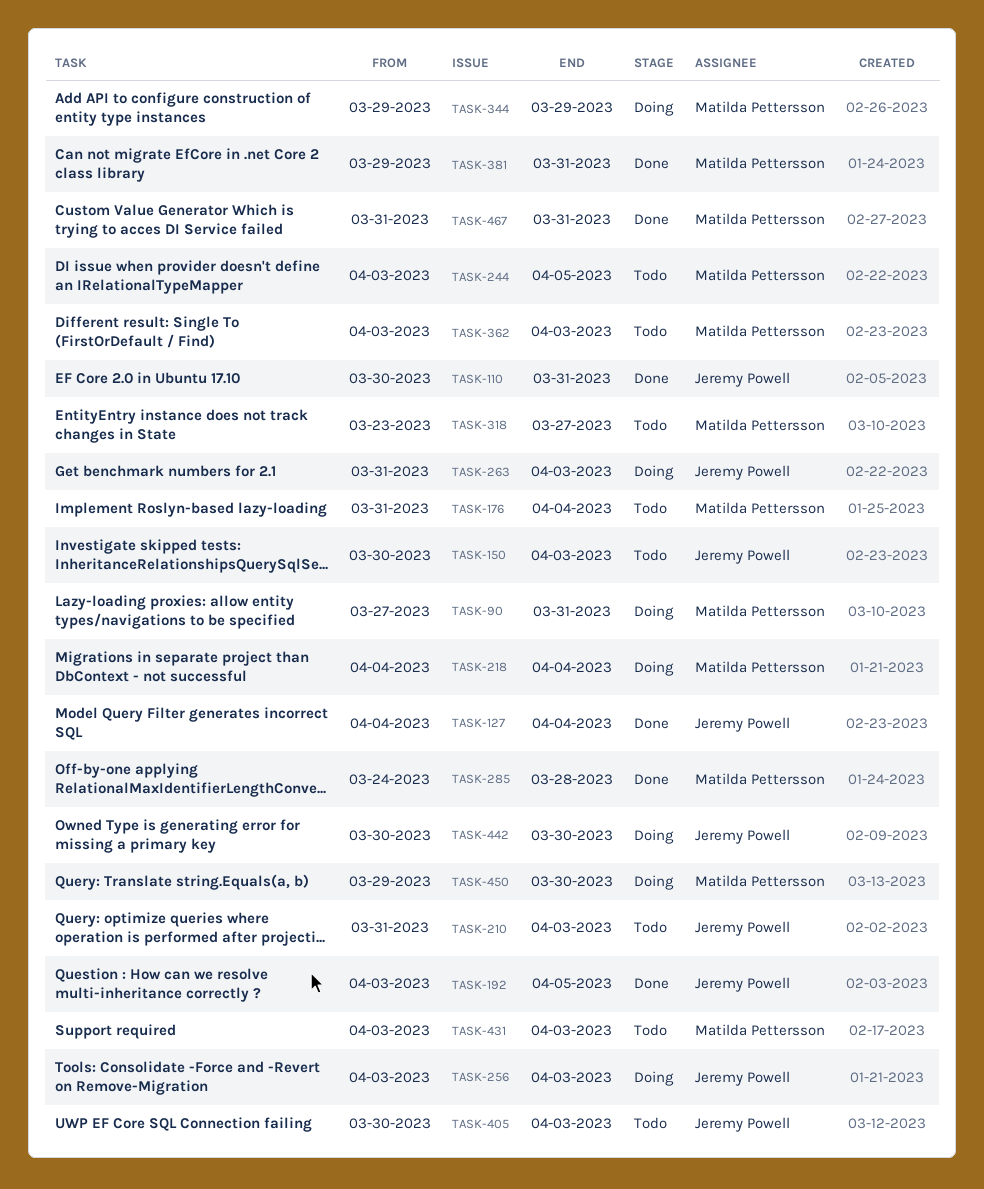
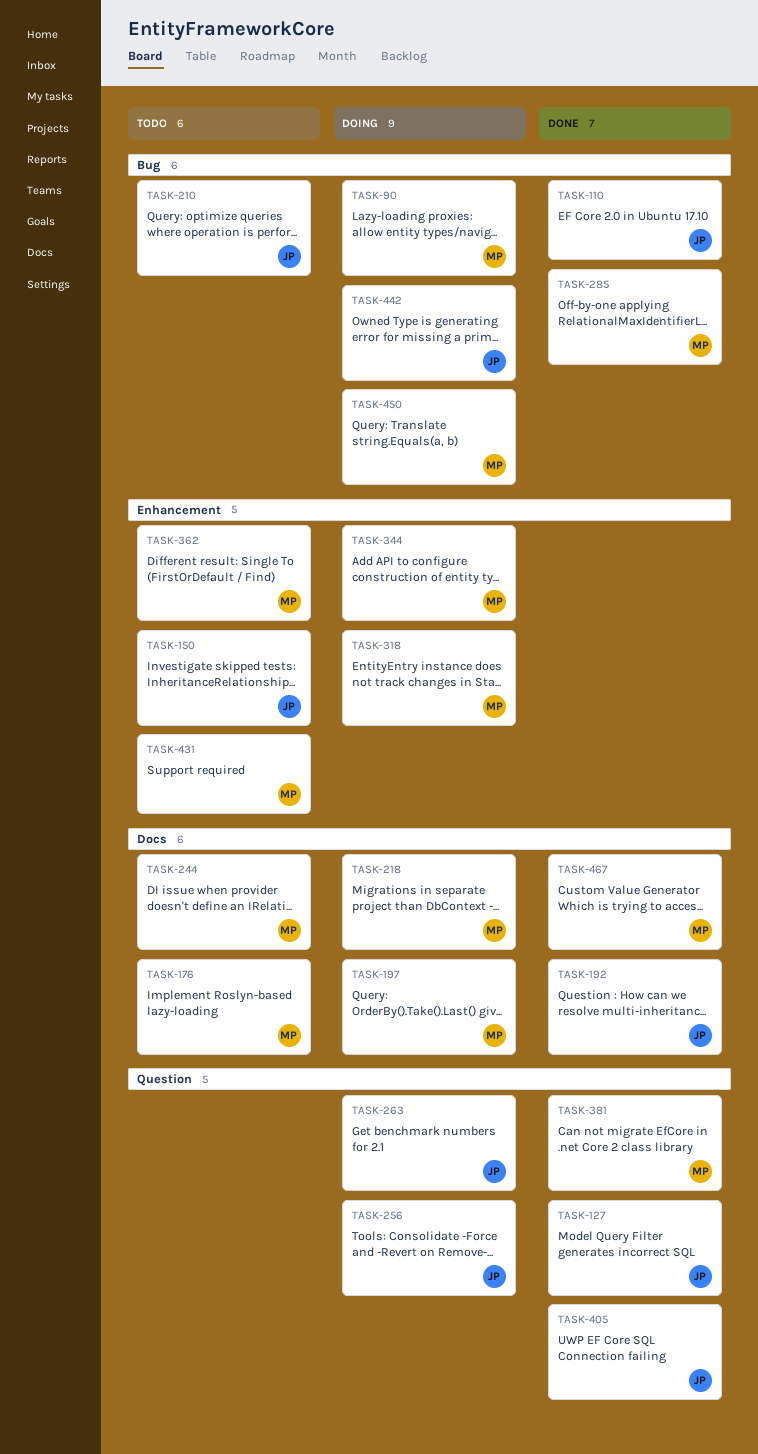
TASK-197: none -> present
TASK-318, status: Todo -> Doing
TASK-405, status: Todo -> Done

